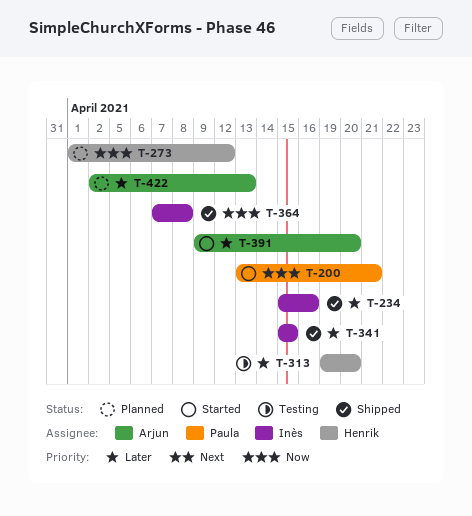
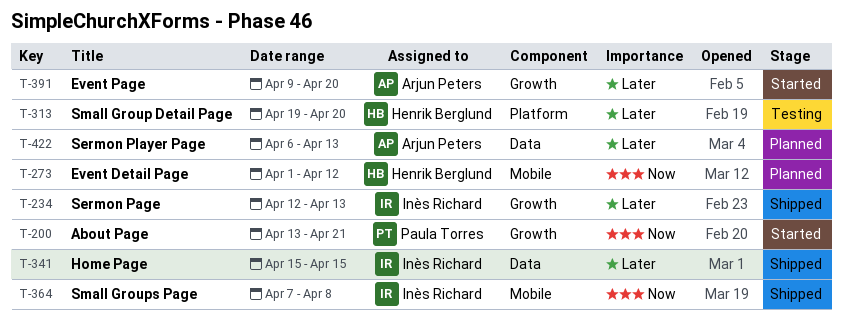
T-234, start: Apr 15 -> Apr 12
T-234, due: Apr 16 -> Apr 13
T-422, start: Apr 2 -> Apr 6

